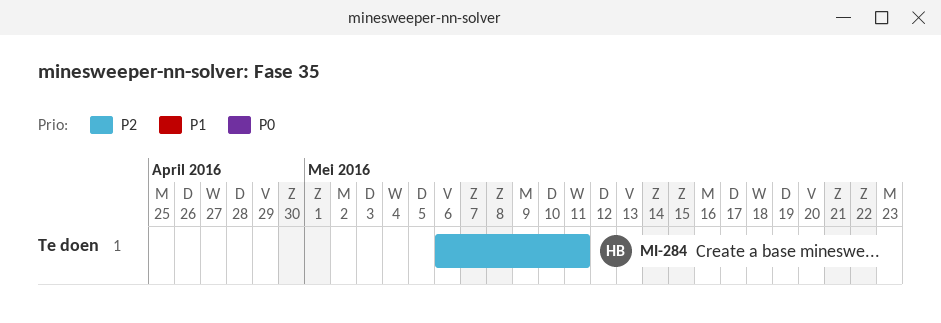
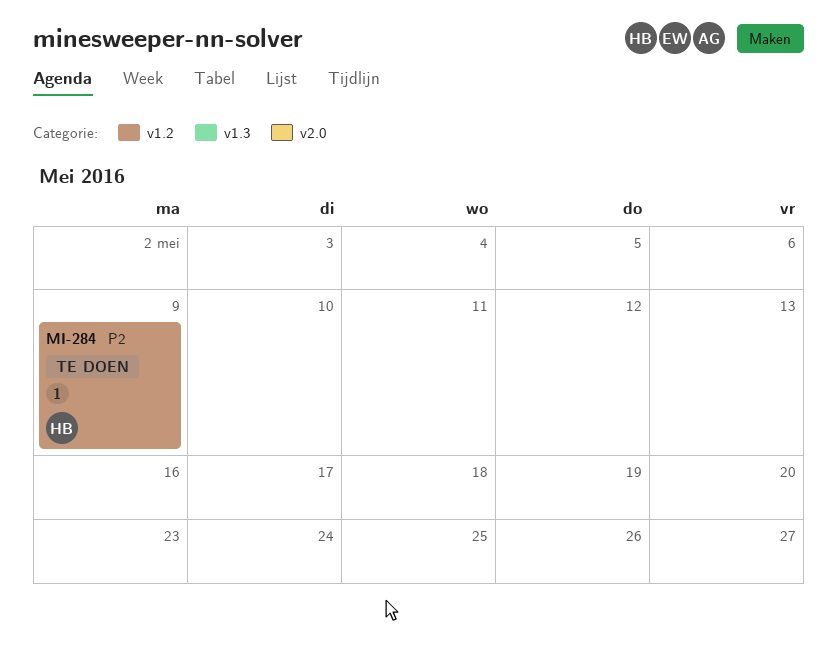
MI-284, due: May 11 -> May 9

